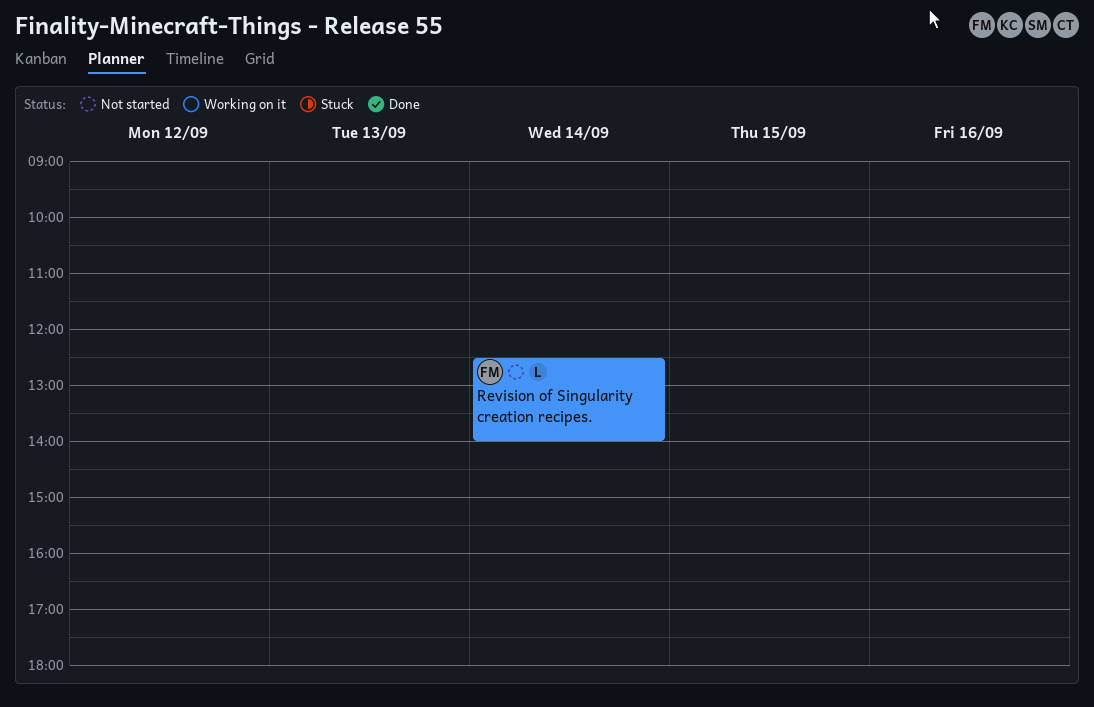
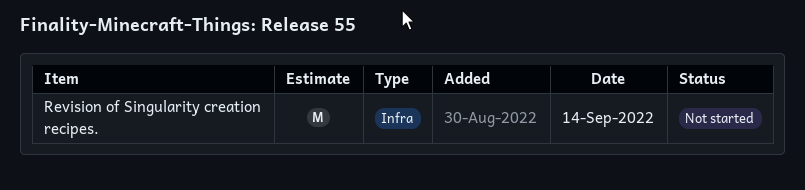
Revision of Singularity creation recipes., estimate: L -> M

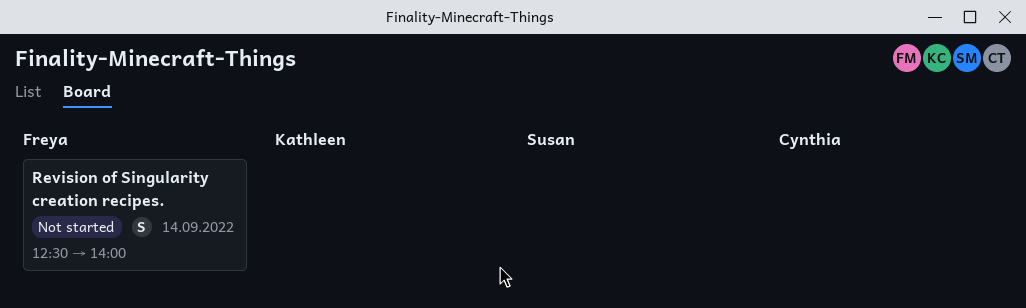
Revision of Singularity creation recipes., estimate: M -> S

